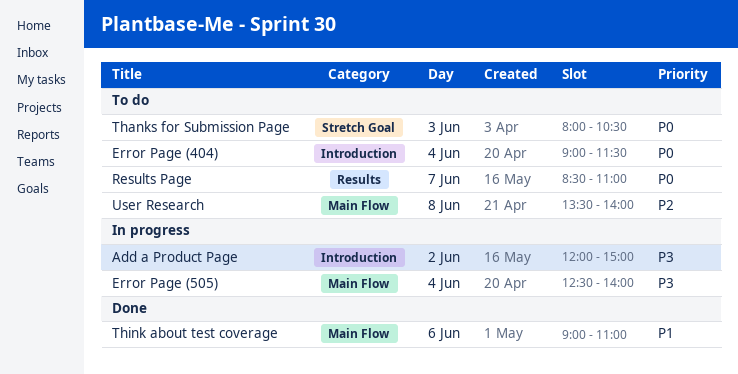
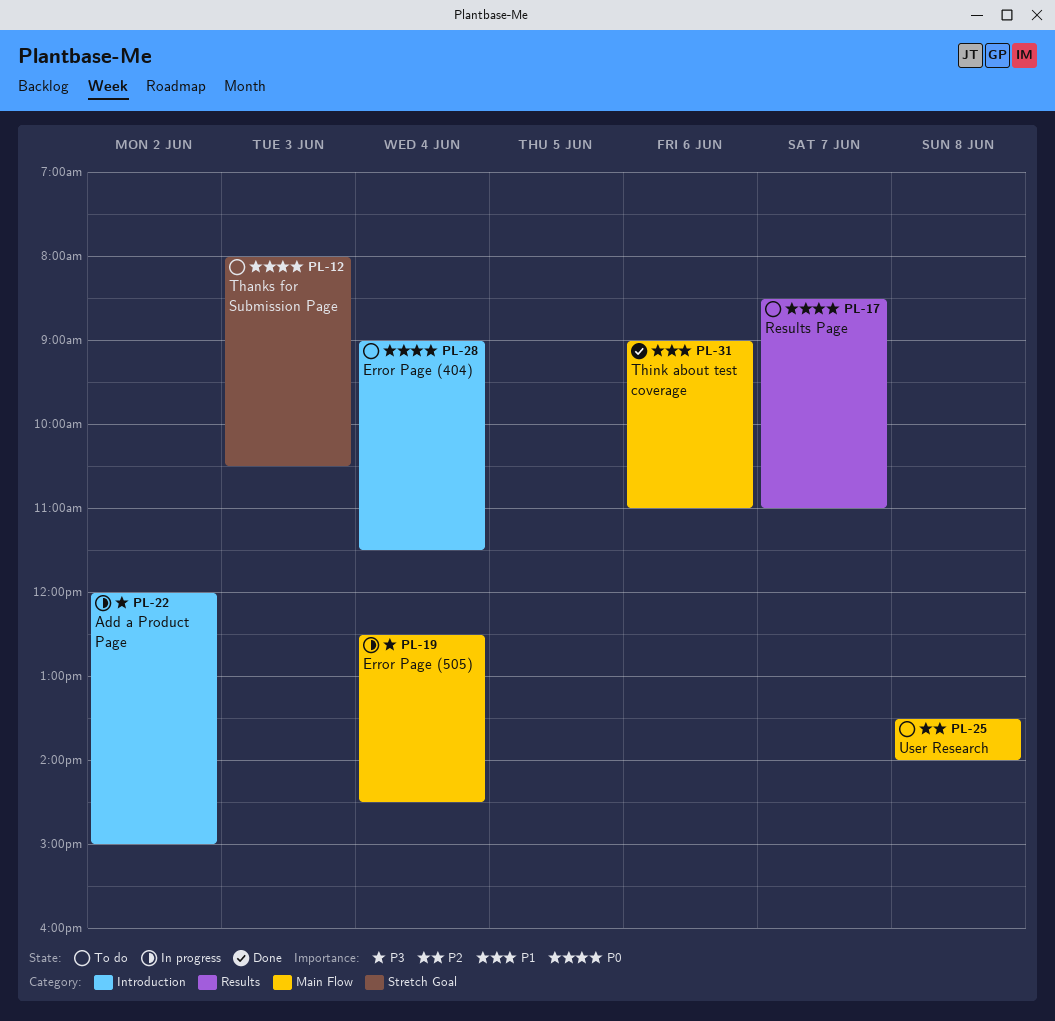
Error Page (505), ends: 14:00 -> 14:30

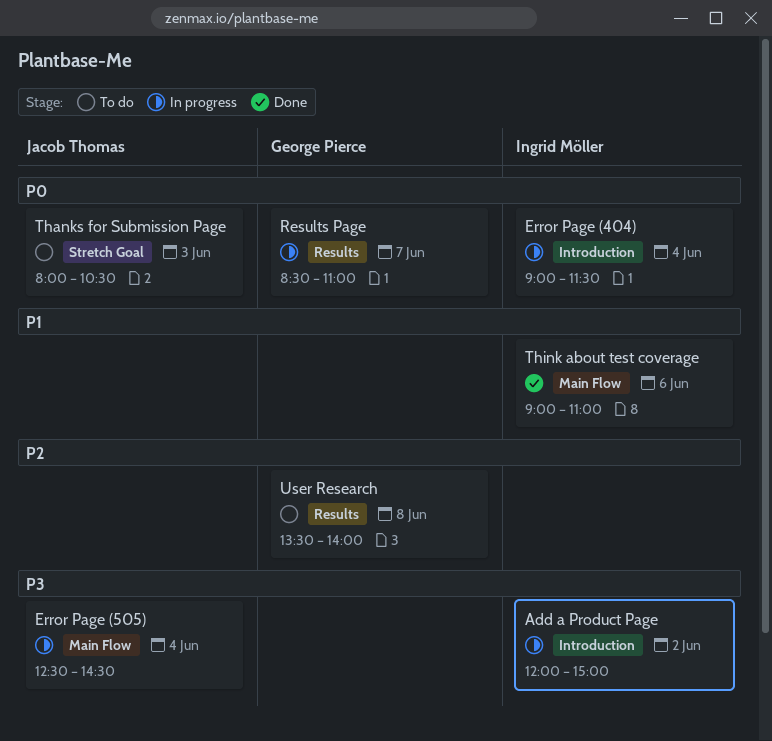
Error Page (404), status: To do -> In progress
Results Page, status: To do -> In progress
User Research, label: Main Flow -> Results

